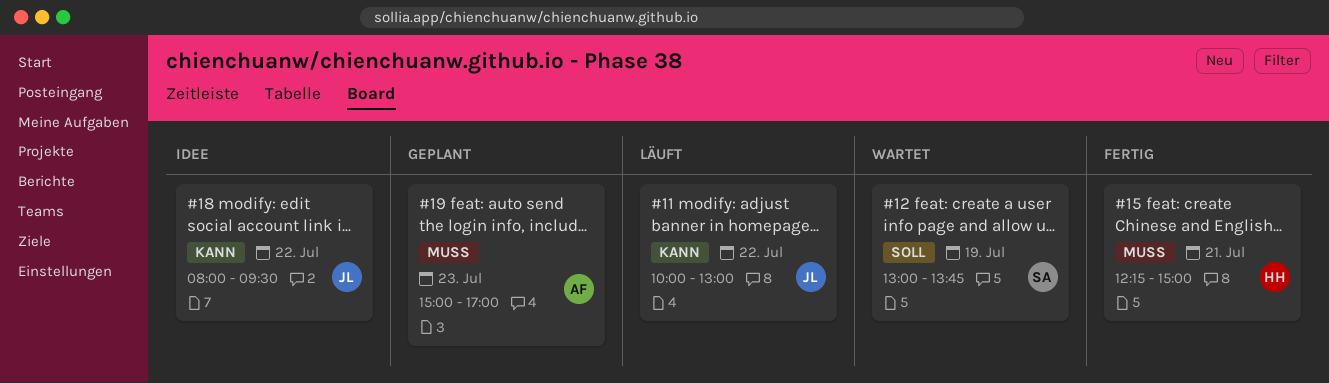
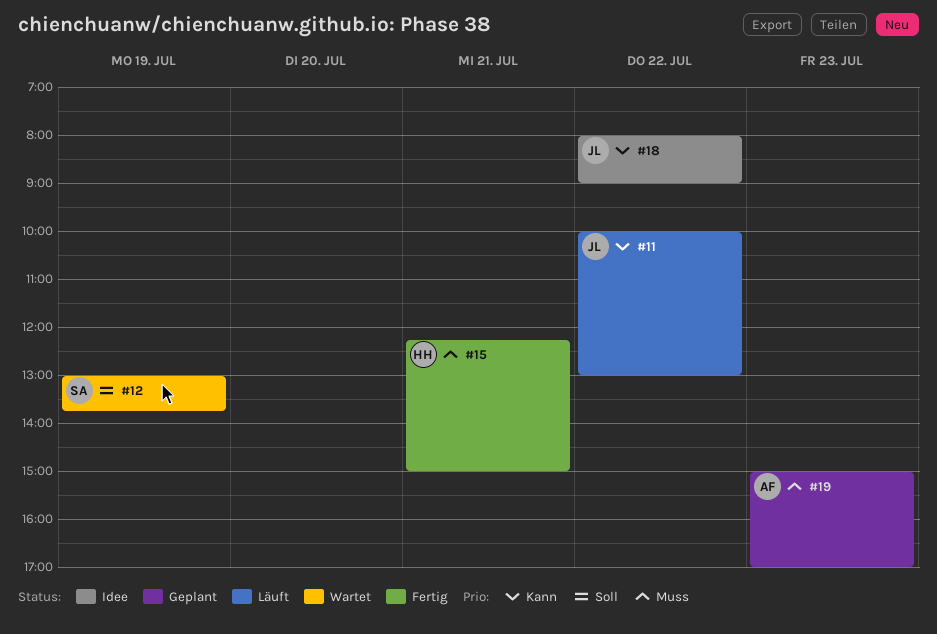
#18, ends: 09:30 -> 09:00

